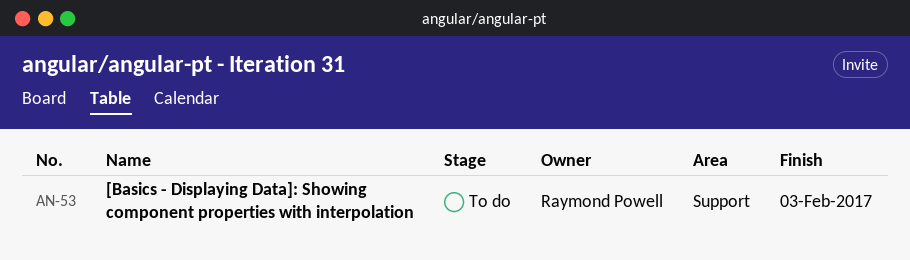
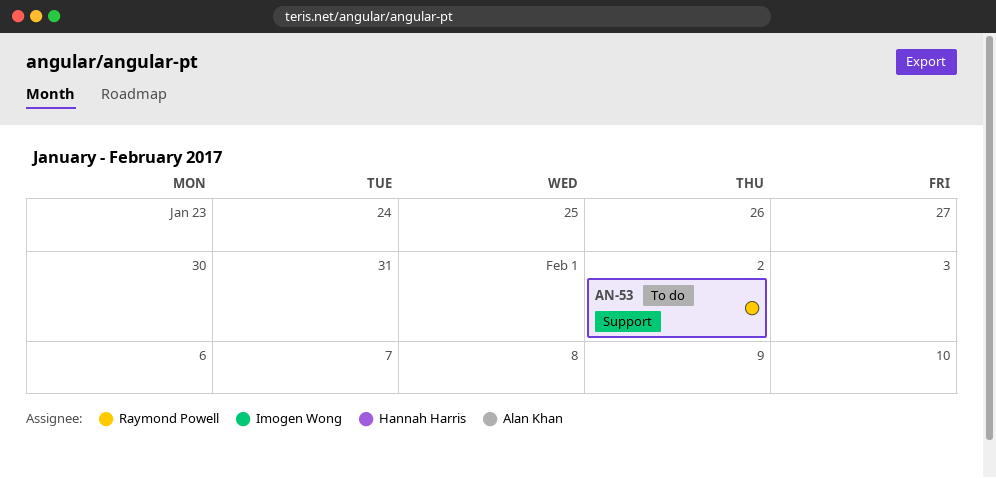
AN-53, due: Feb 3 -> Feb 2

